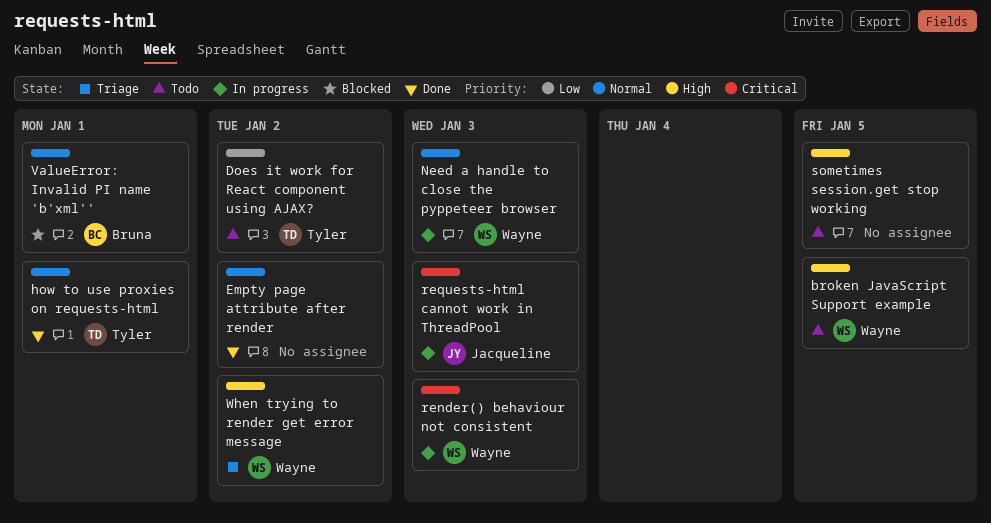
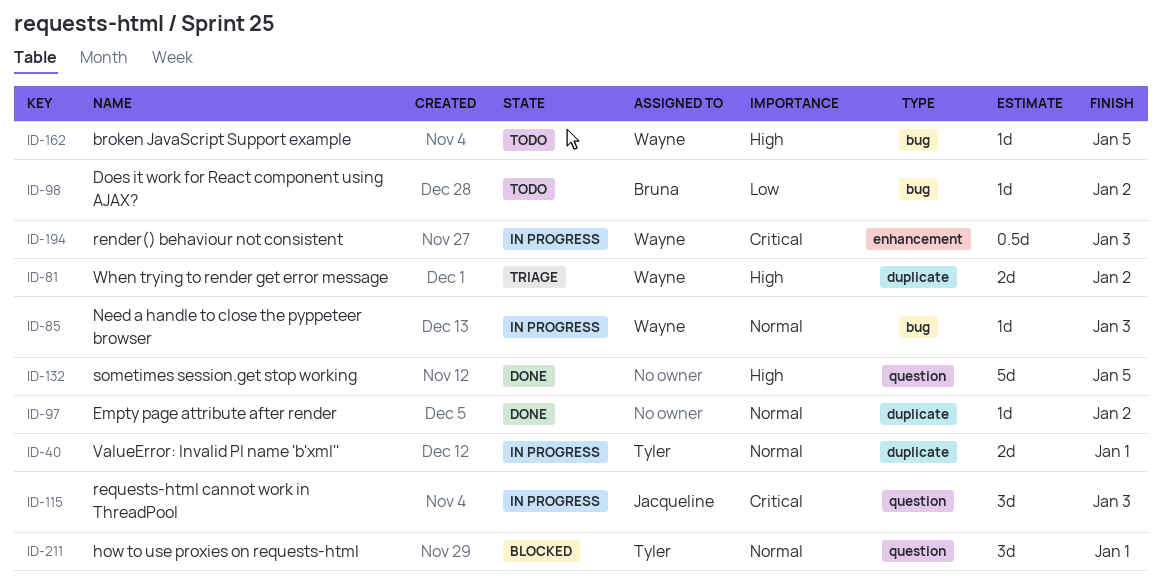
Does it work for React component using AJAX?, owner: Tyler -> Bruna
how to use proxies on requests-html, status: Done -> Blocked
sometimes session.get stop working, status: Todo -> Done
ValueError: Invalid PI name 'b'xml'', status: Blocked -> In progress
ValueError: Invalid PI name 'b'xml'', owner: Bruna -> Tyler

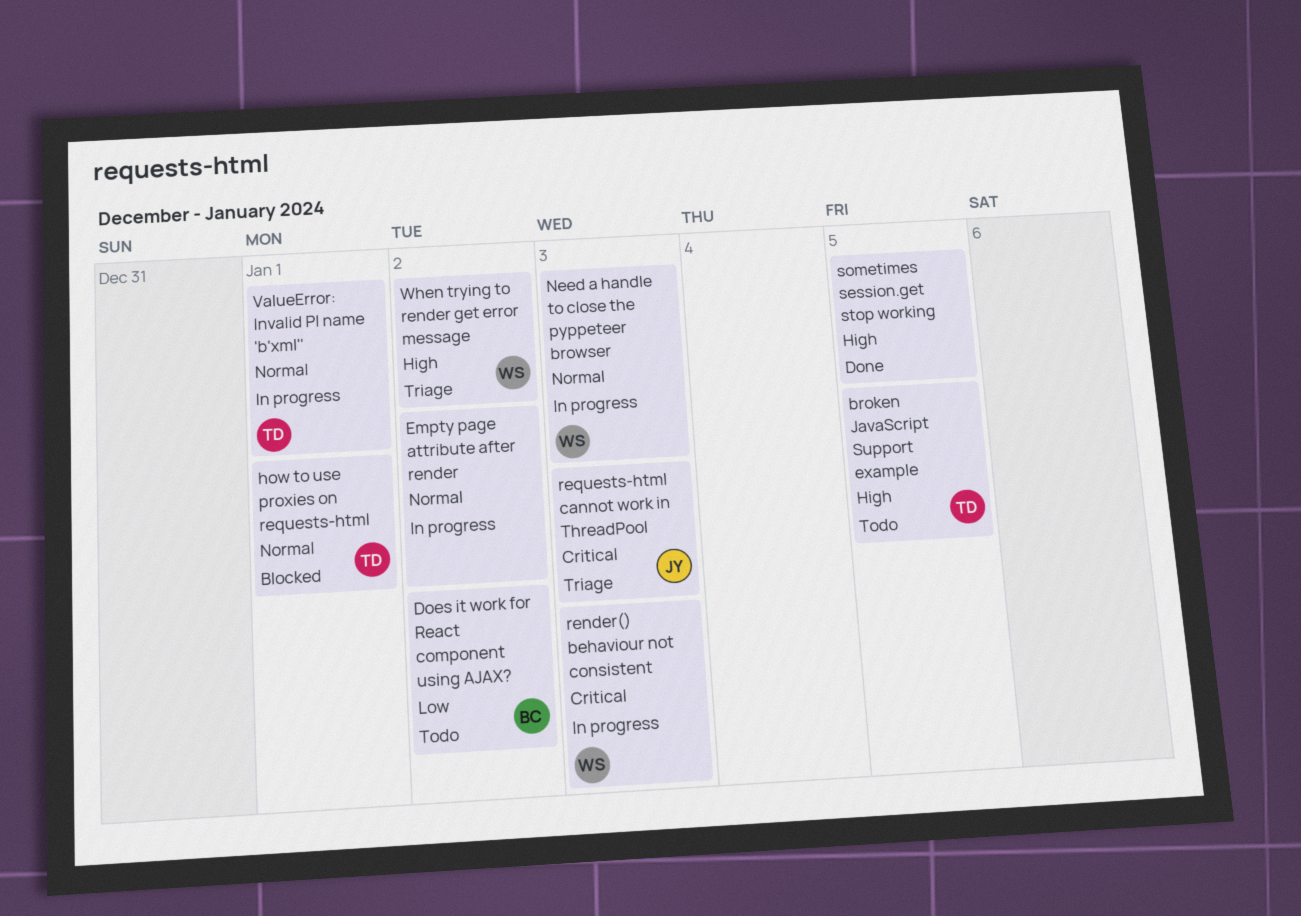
broken JavaScript Support example, owner: Wayne -> Tyler
Empty page attribute after render, status: Done -> In progress
requests-html cannot work in ThreadPool, status: In progress -> Triage

